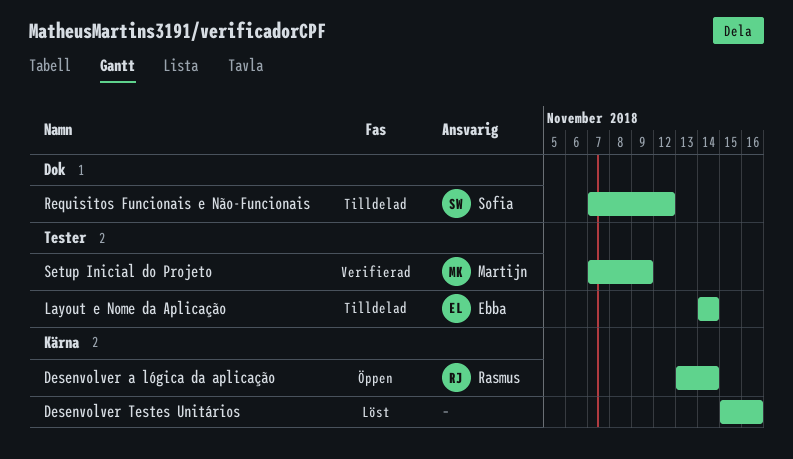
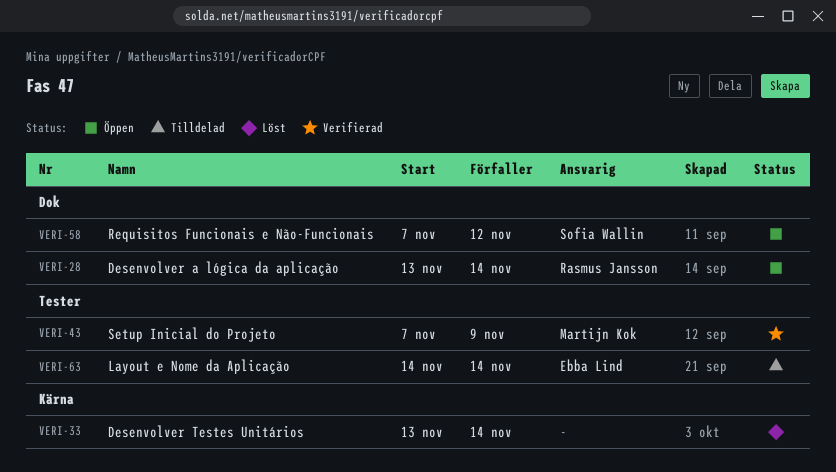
Desenvolver a lógica da aplicação, label: Kärna -> Dok
Desenvolver Testes Unitários, start: Nov 15 -> Nov 13
Desenvolver Testes Unitários, due: Nov 16 -> Nov 14
Requisitos Funcionais e Não-Funcionais, status: Tilldelad -> Öppen

